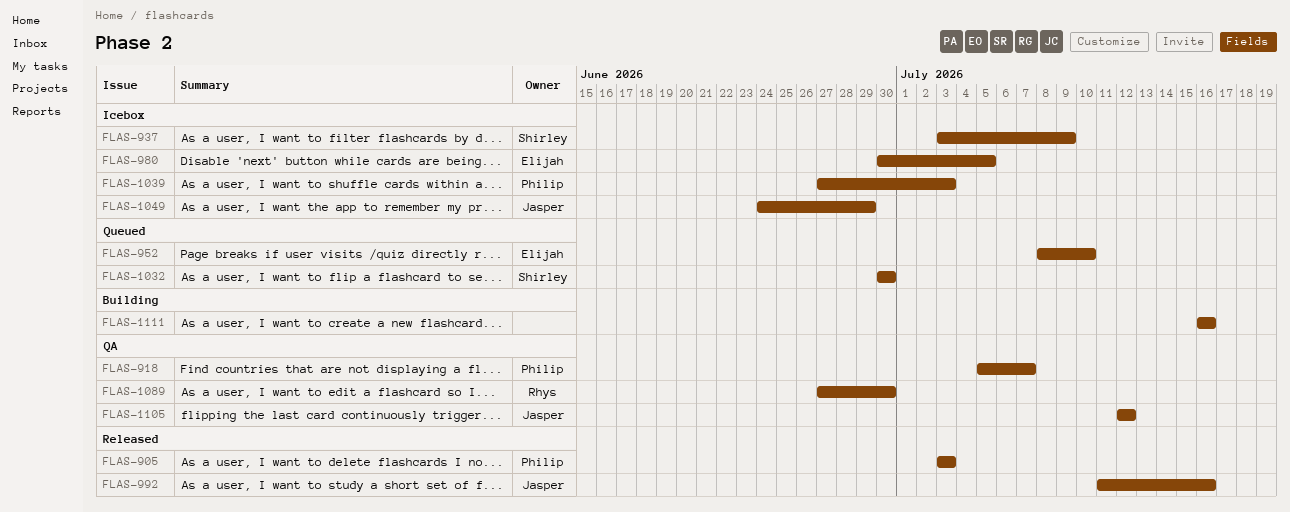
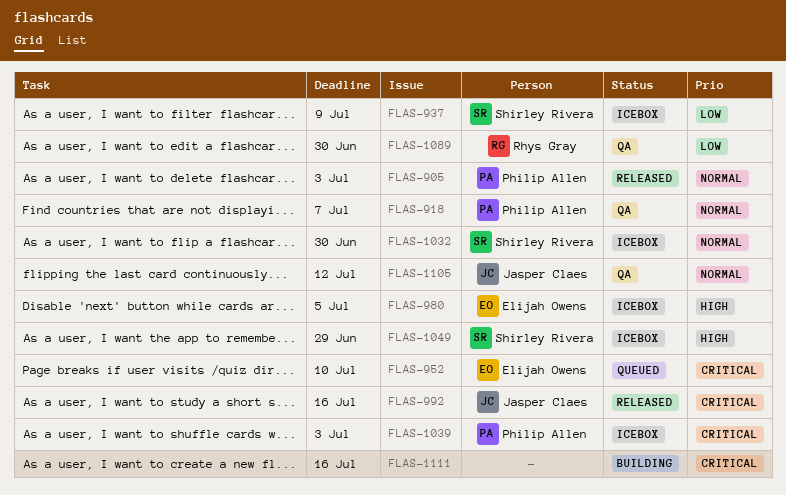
FLAS-1032, status: Queued -> Icebox
FLAS-1049, owner: Jasper Claes -> Shirley Rivera

